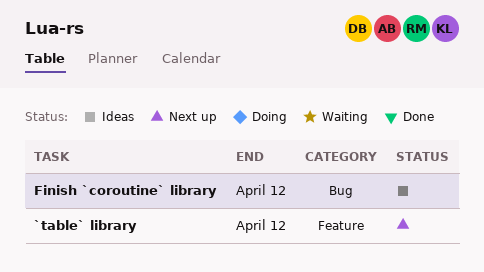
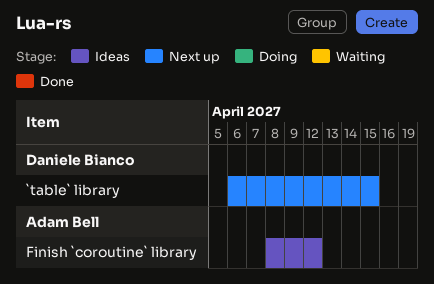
`table` library, due: Apr 12 -> Apr 15

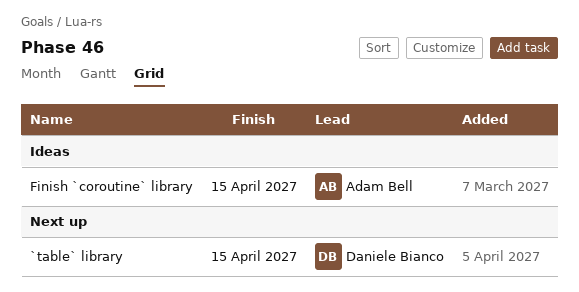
Finish `coroutine` library, due: Apr 12 -> Apr 15

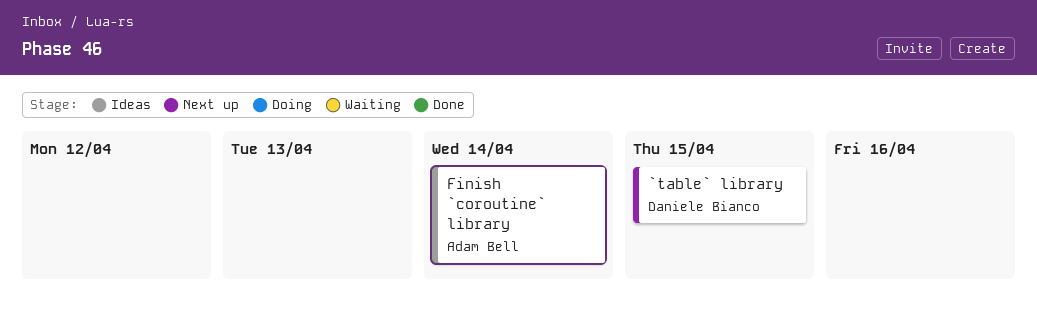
Finish `coroutine` library, due: Apr 15 -> Apr 14

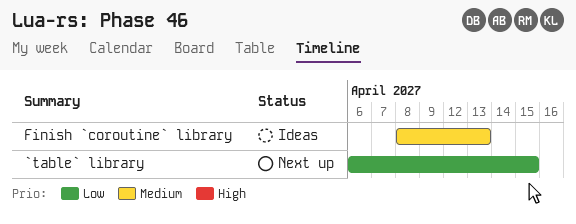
Finish `coroutine` library, due: Apr 14 -> Apr 13

